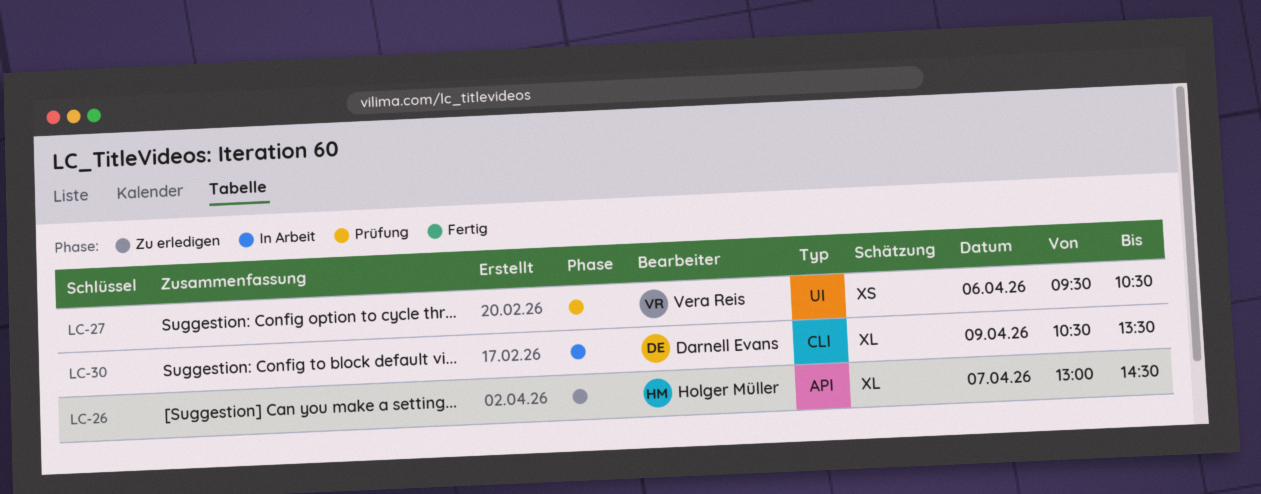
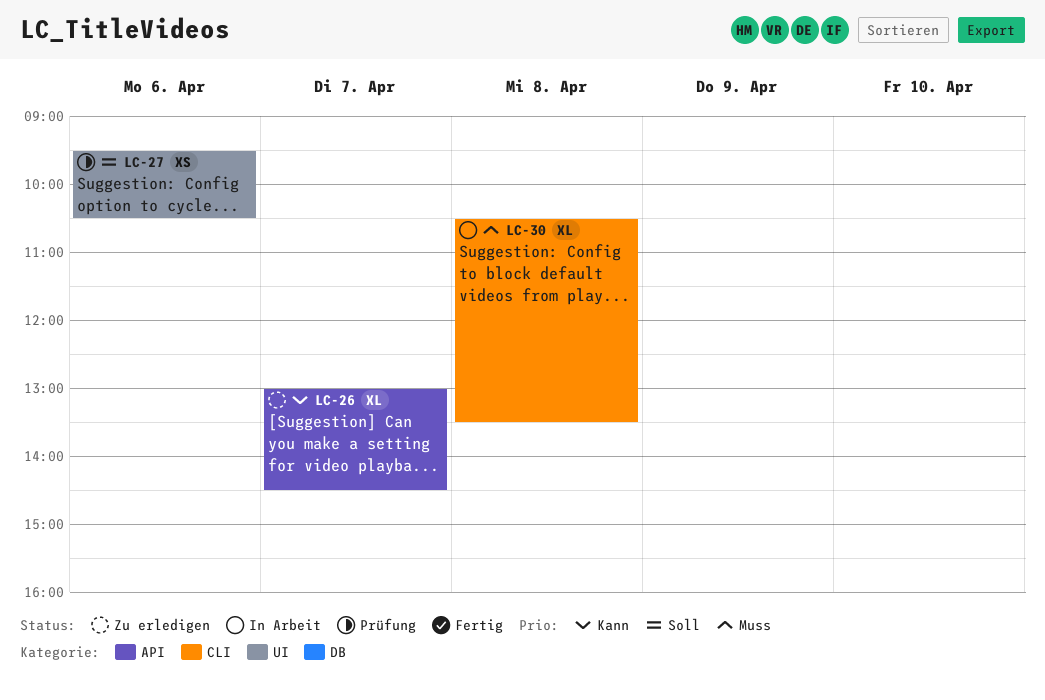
LC-30, day: Apr 9 -> Apr 8

